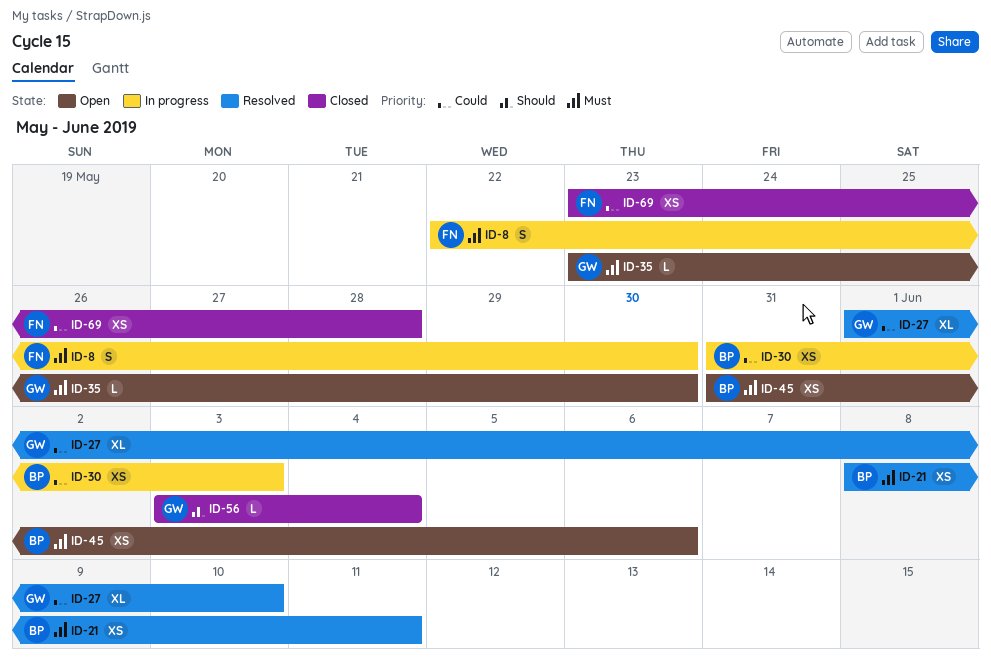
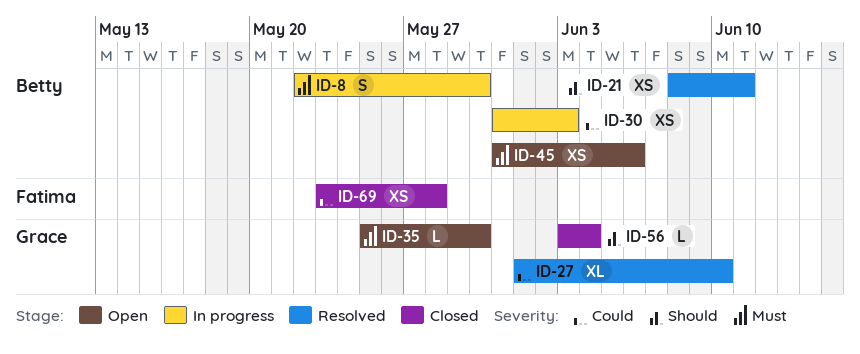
ID-8, owner: Fatima -> Betty
ID-21, priority: Must -> Should
ID-35, start: May 23 -> May 25

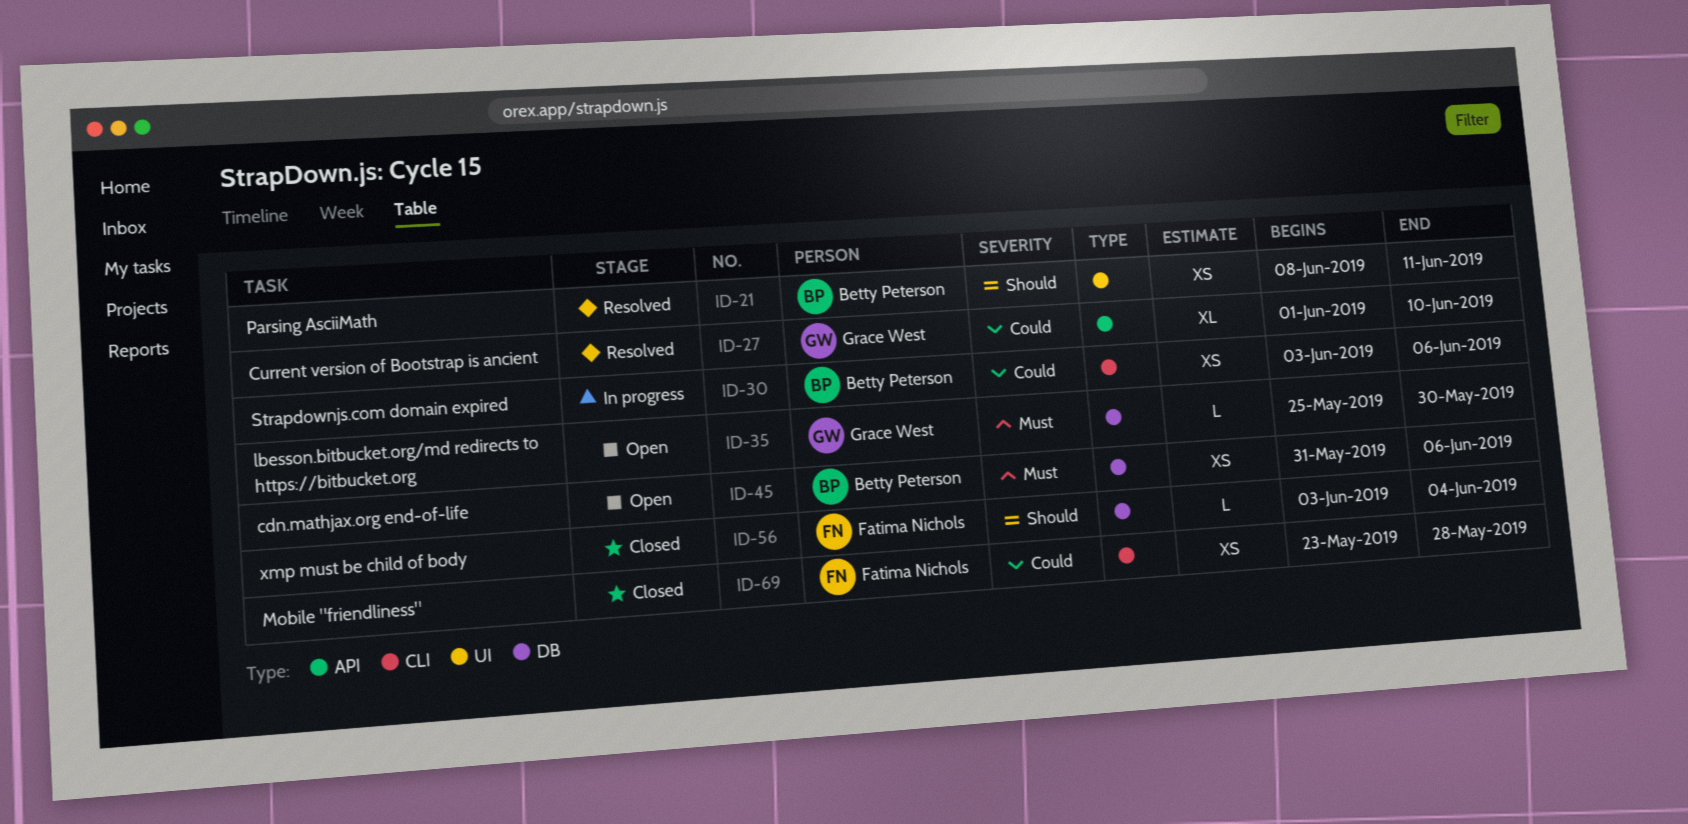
ID-8: present -> none
ID-30, start: May 31 -> Jun 3
ID-30, due: Jun 3 -> Jun 6
ID-56, owner: Grace West -> Fatima Nichols

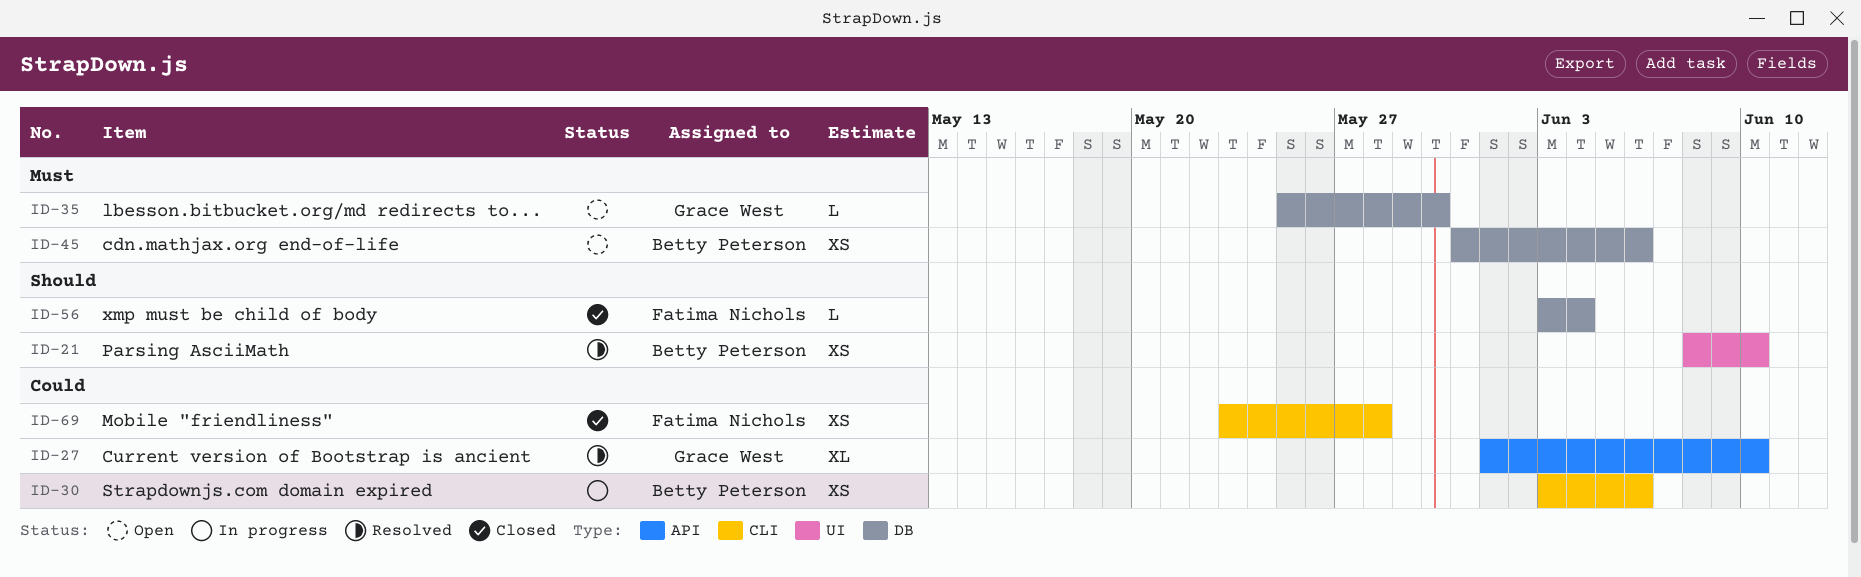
ID-21, due: Jun 11 -> Jun 10

